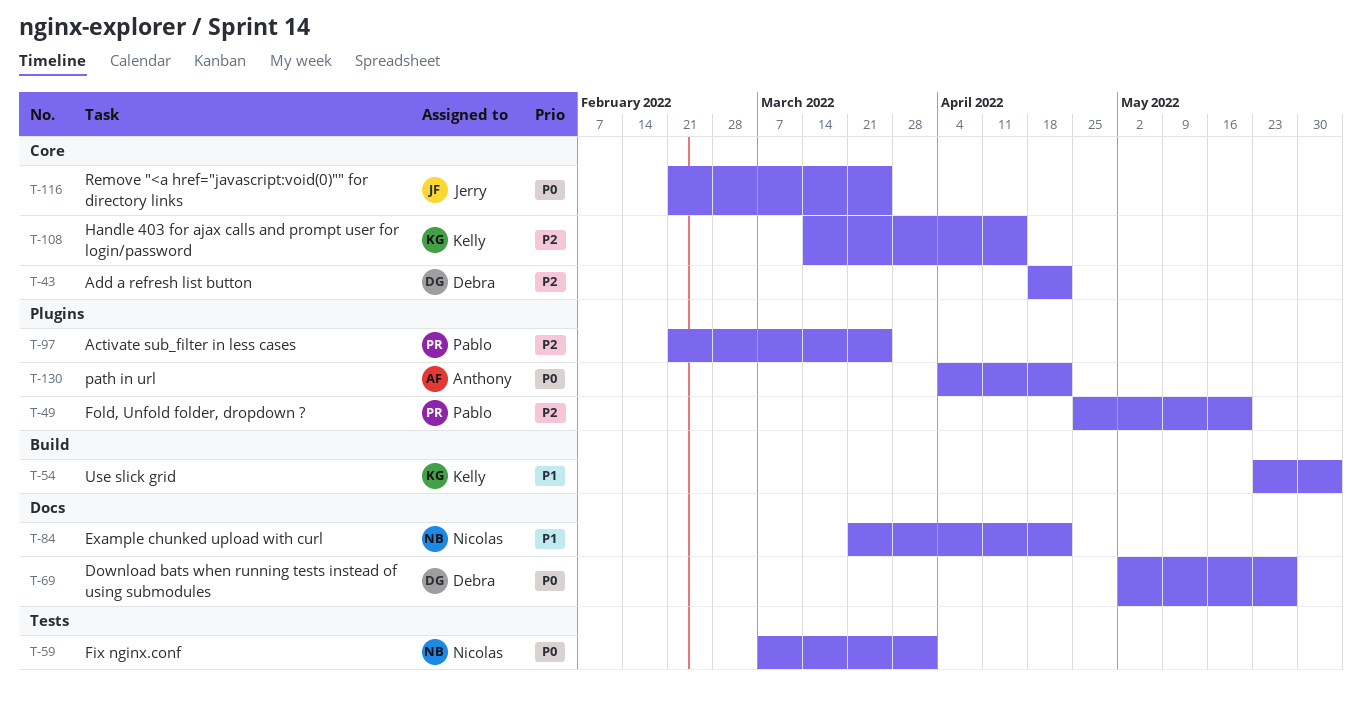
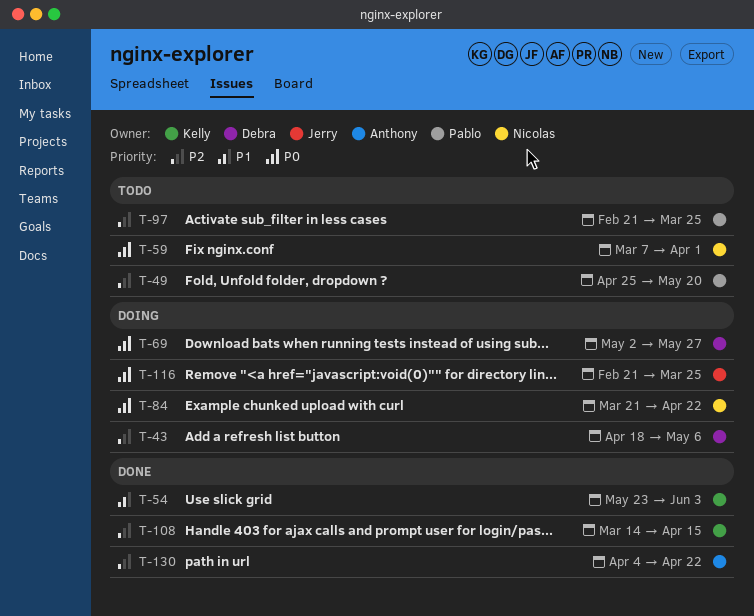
T-43, due: Apr 22 -> May 6
T-84, priority: P1 -> P0
T-130, priority: P0 -> P2

